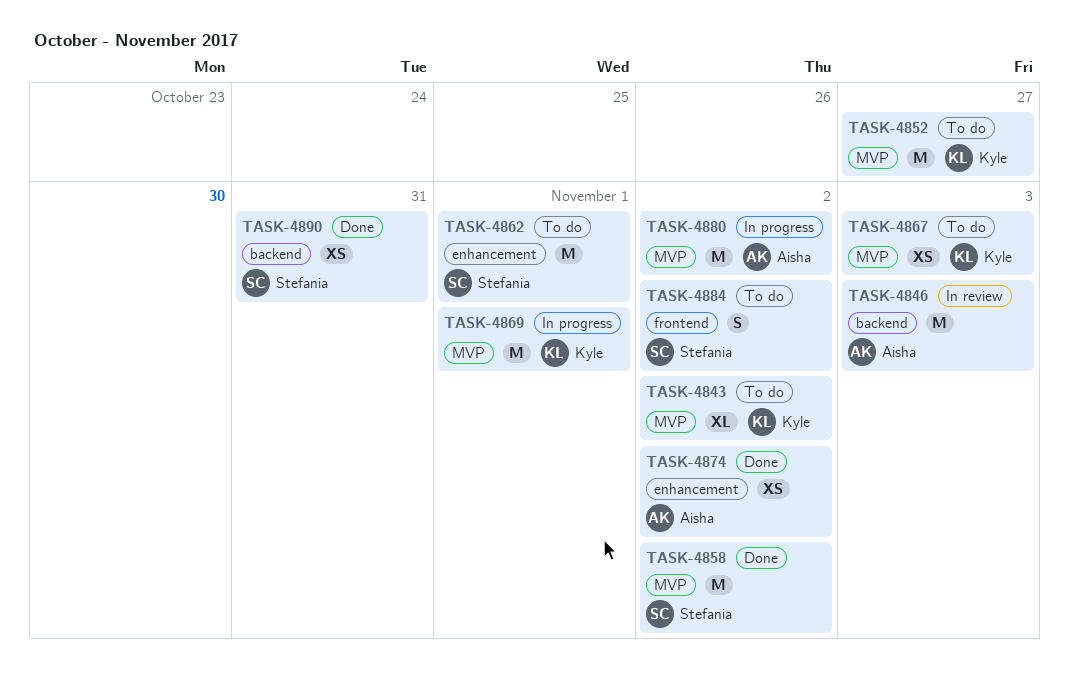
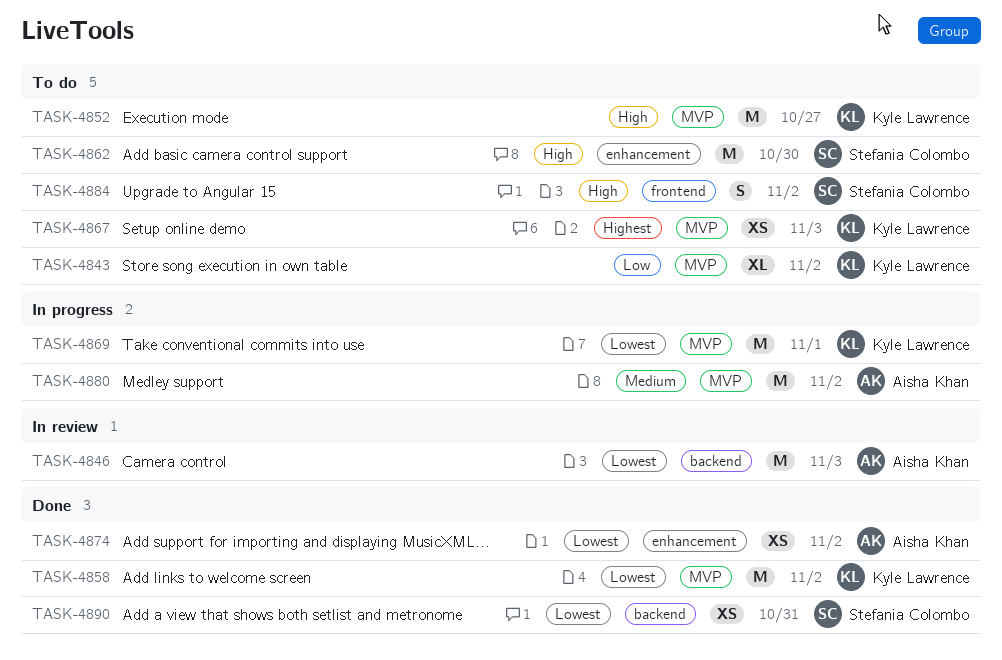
TASK-4858, owner: Stefania Colombo -> Kyle Lawrence
TASK-4862, due: Nov 1 -> Oct 30

